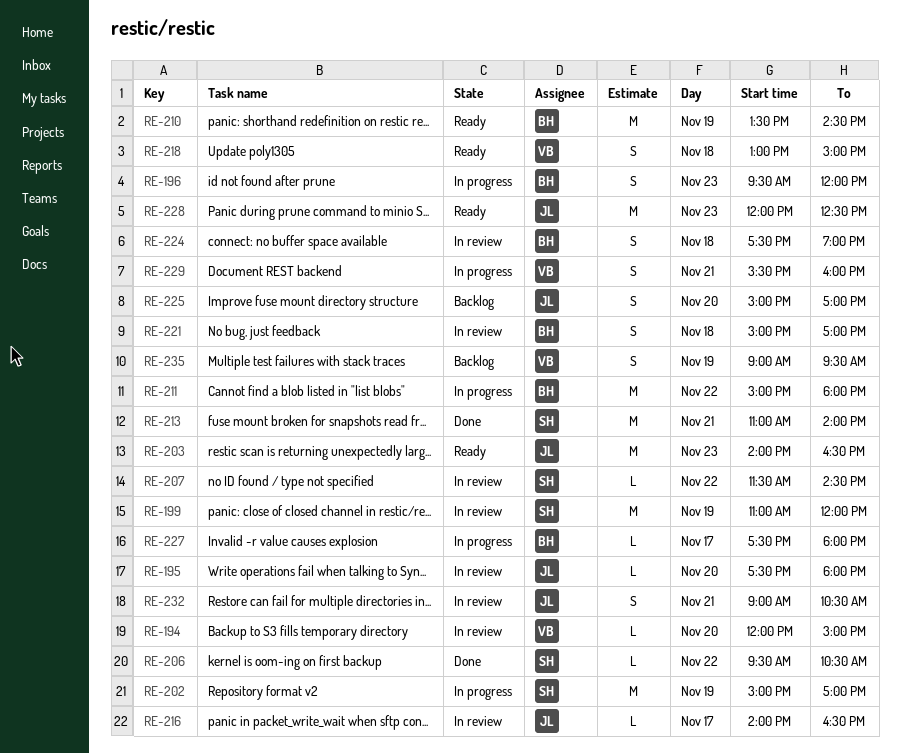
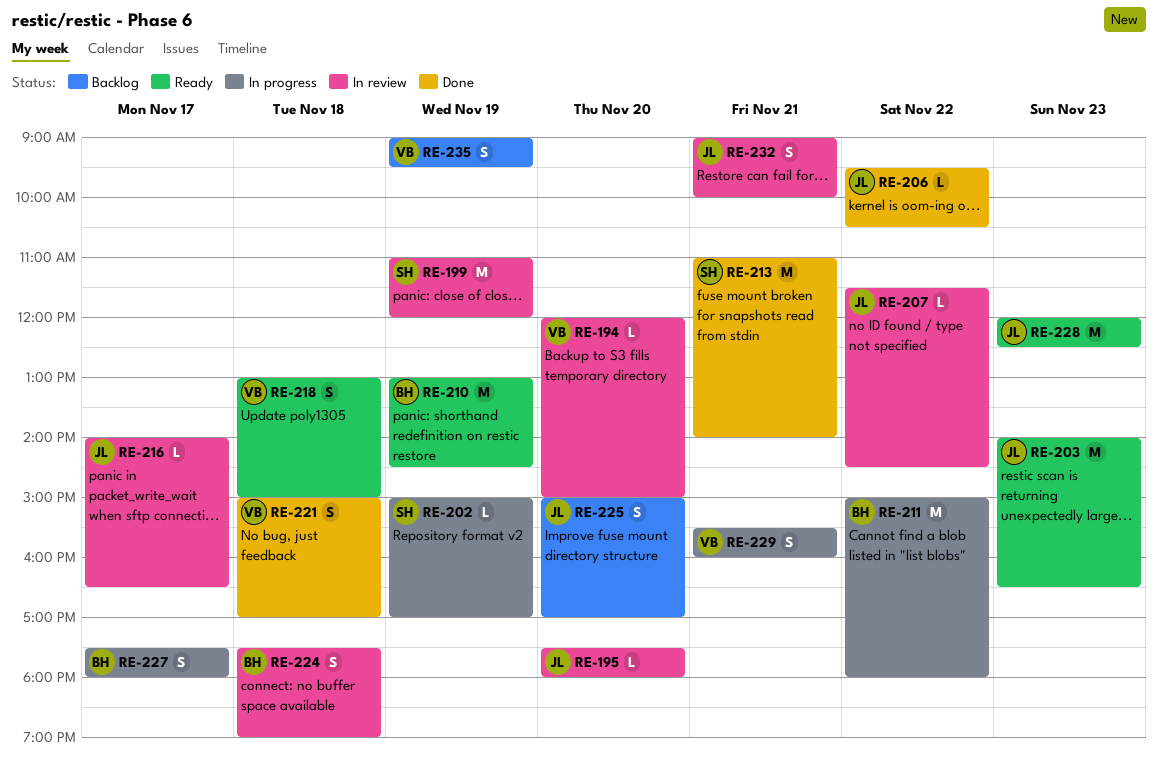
RE-196: present -> none
RE-202, estimate: M -> L
RE-206, owner: SH -> JL
RE-207, owner: SH -> JL
RE-210, begins: 13:30 -> 13:00
RE-221, status: In review -> Done
RE-221, owner: BH -> VB
RE-227, estimate: L -> S
RE-232, ends: 10:30 -> 10:00

